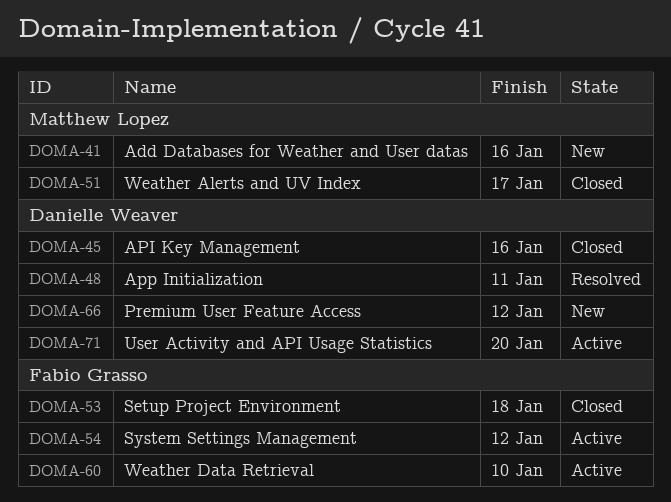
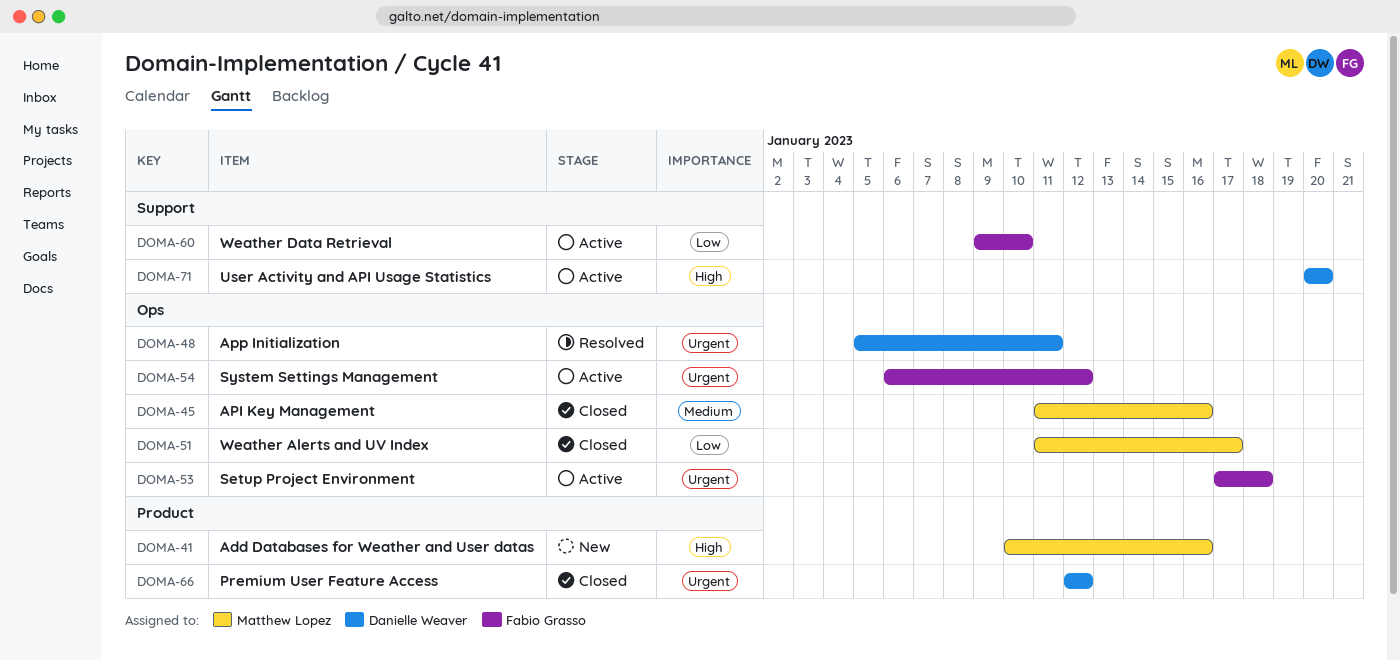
DOMA-45, owner: Danielle Weaver -> Matthew Lopez
DOMA-53, status: Closed -> Active
DOMA-66, status: New -> Closed

